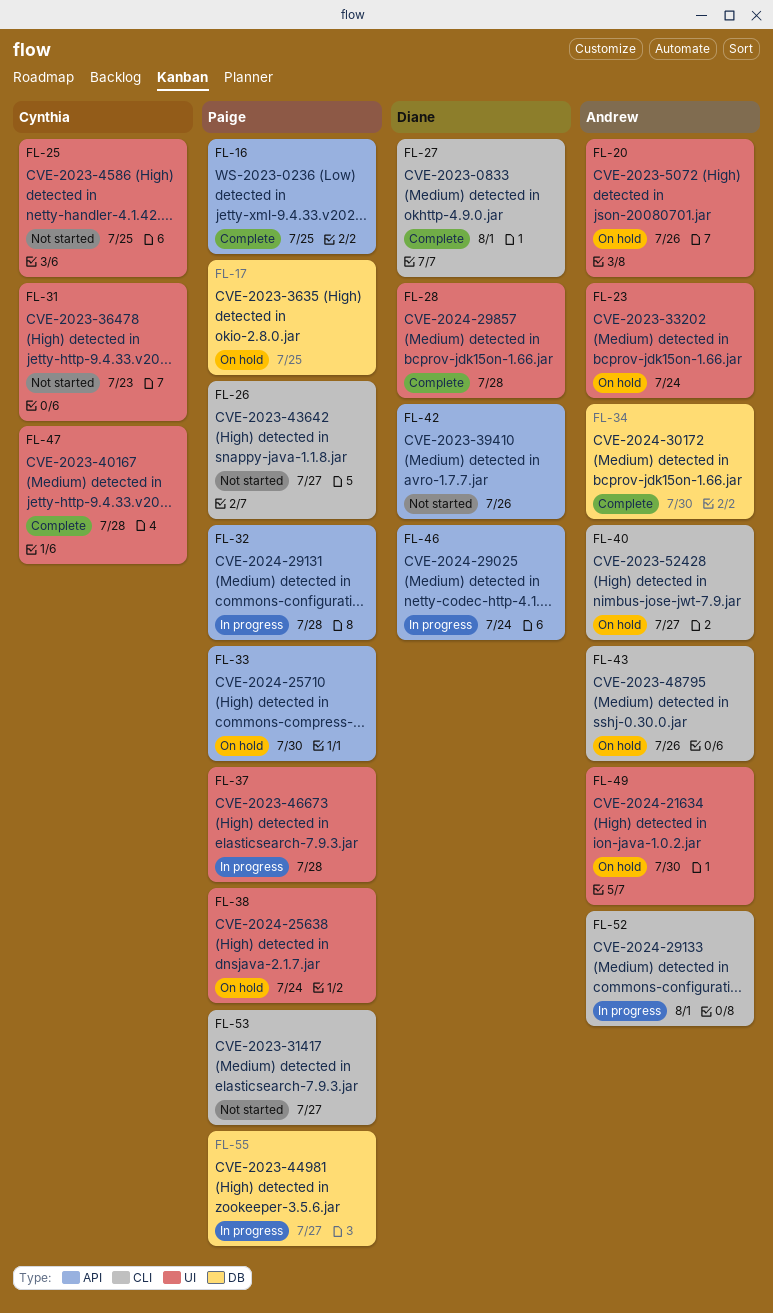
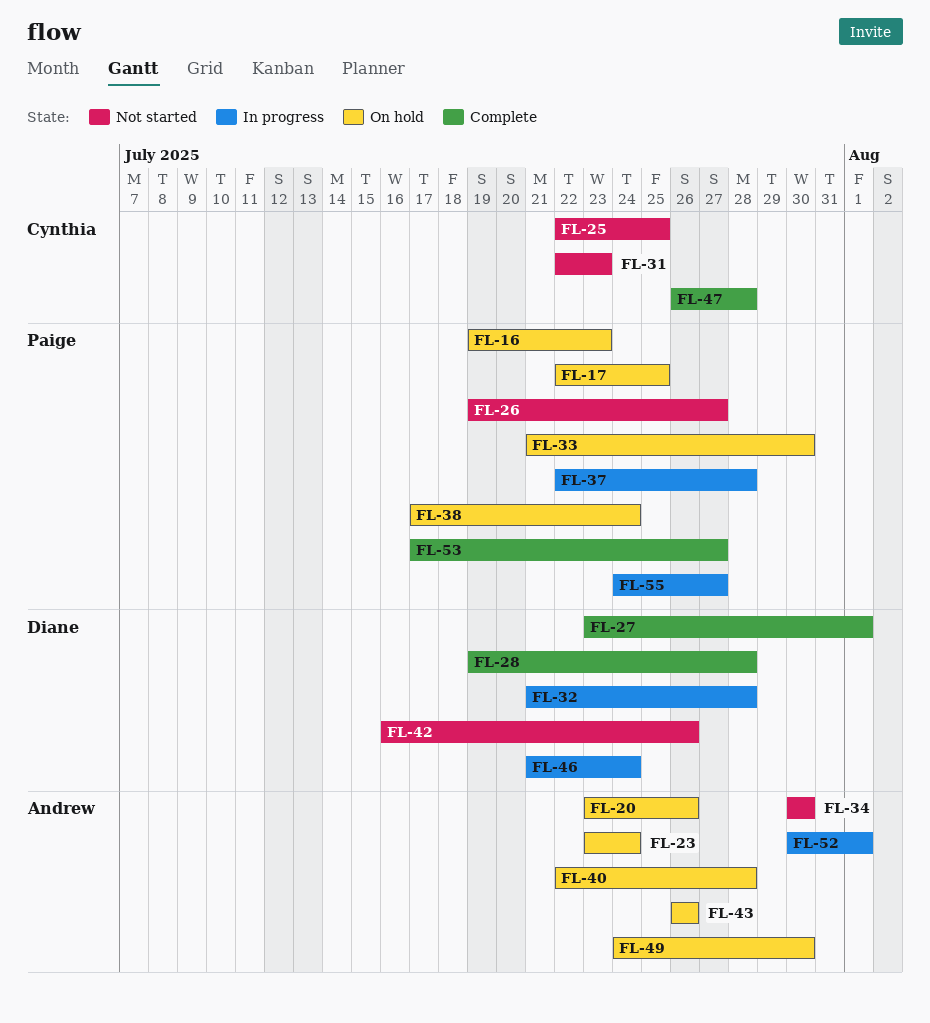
FL-16, status: Complete -> On hold
FL-16, due: Jul 25 -> Jul 23
FL-32, owner: Paige -> Diane
FL-34, status: Complete -> Not started
FL-40, due: Jul 27 -> Jul 28
FL-53, status: Not started -> Complete

